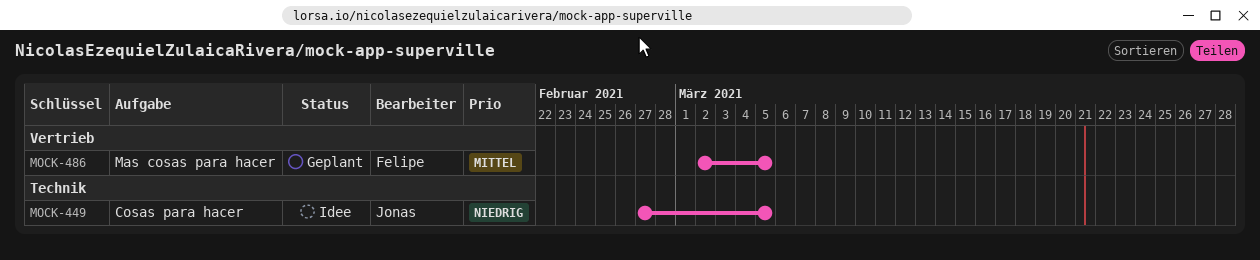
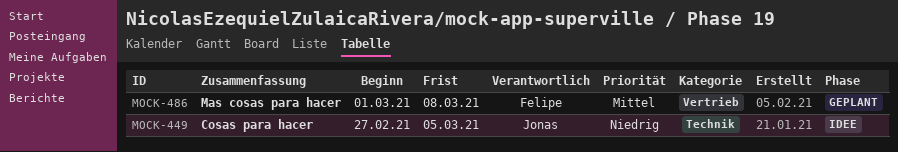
MOCK-486, start: Mar 2 -> Mar 1
MOCK-486, due: Mar 5 -> Mar 8

